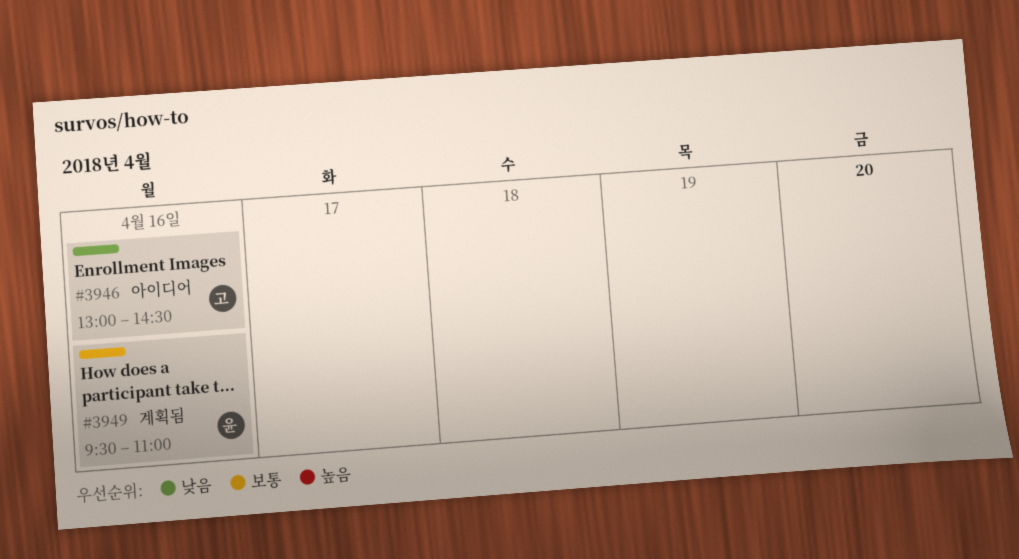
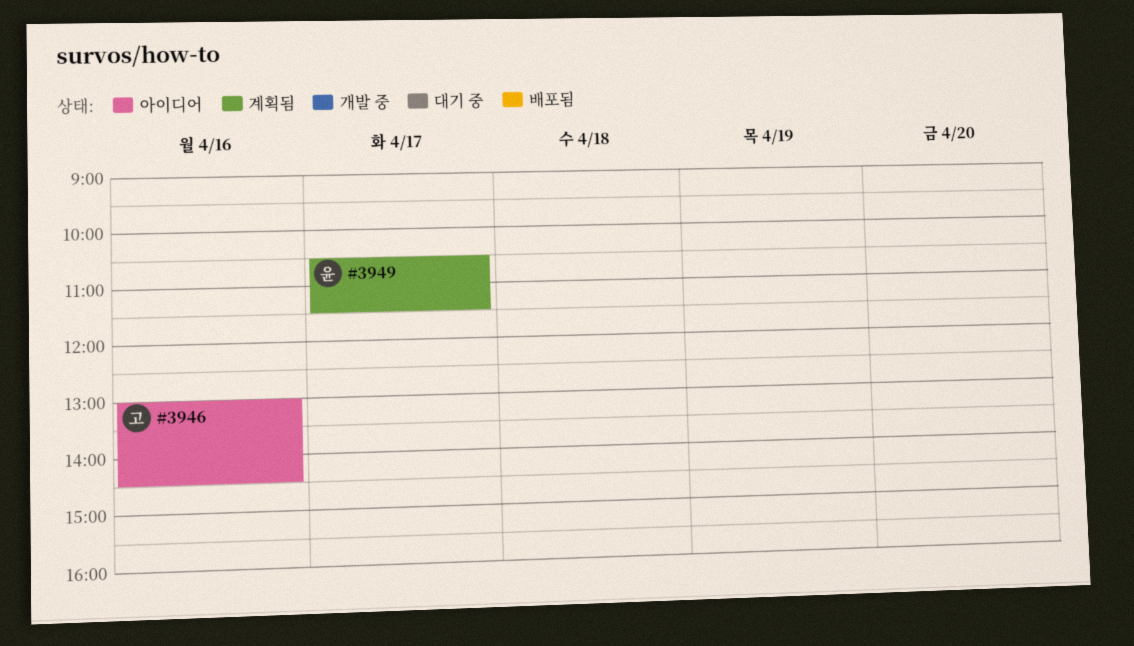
#3949, day: Apr 16 -> Apr 17
#3949, begins: 09:30 -> 10:30
#3949, ends: 11:00 -> 11:30

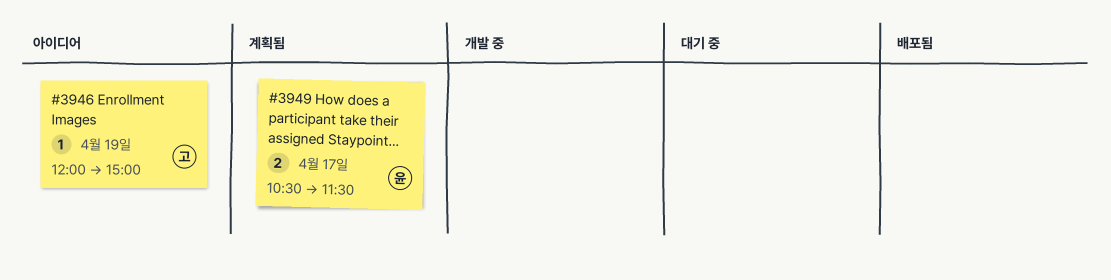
#3946, day: Apr 16 -> Apr 19
#3946, begins: 13:00 -> 12:00
#3946, ends: 14:30 -> 15:00

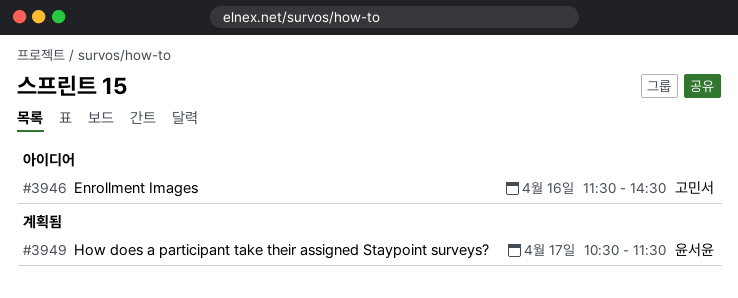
#3946, day: Apr 19 -> Apr 16
#3946, begins: 12:00 -> 11:30
#3946, ends: 15:00 -> 14:30

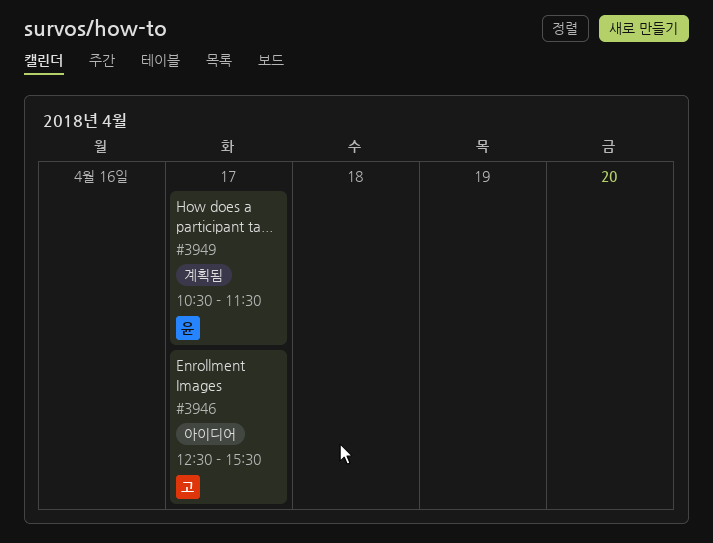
#3946, day: Apr 16 -> Apr 17
#3946, begins: 11:30 -> 12:30
#3946, ends: 14:30 -> 15:30

